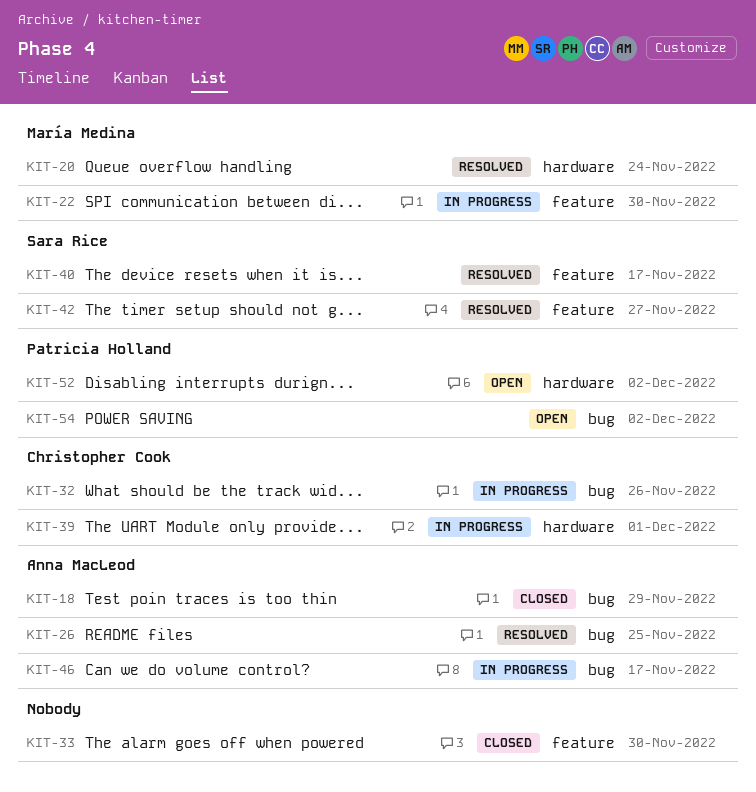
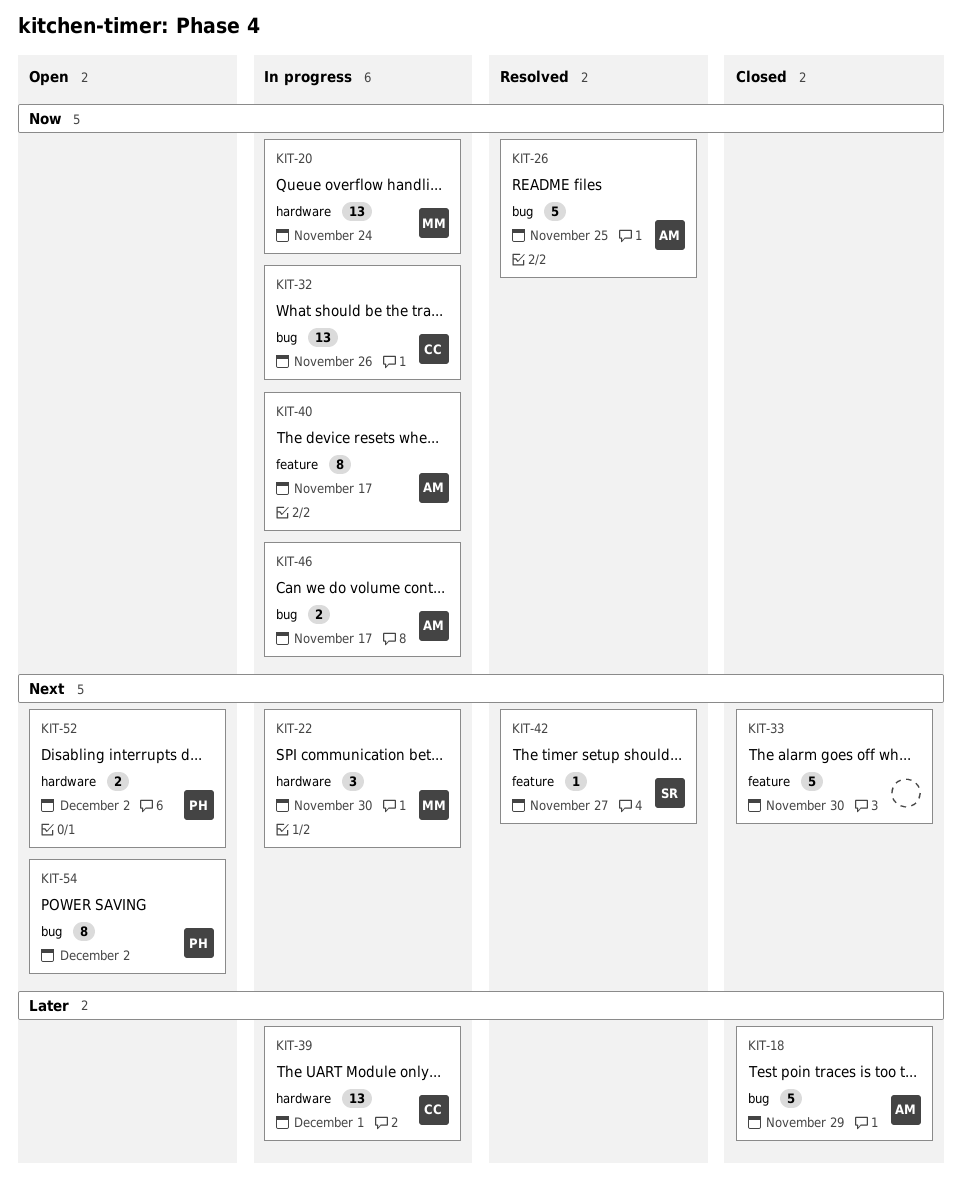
KIT-20, status: Resolved -> In progress
KIT-22, label: feature -> hardware
KIT-40, status: Resolved -> In progress
KIT-40, owner: Sara Rice -> Anna MacLeod

